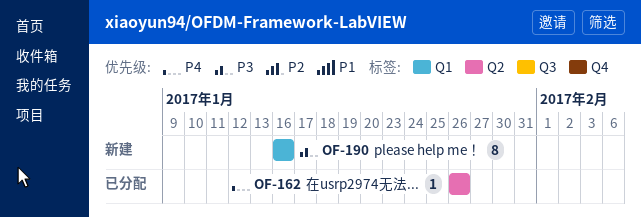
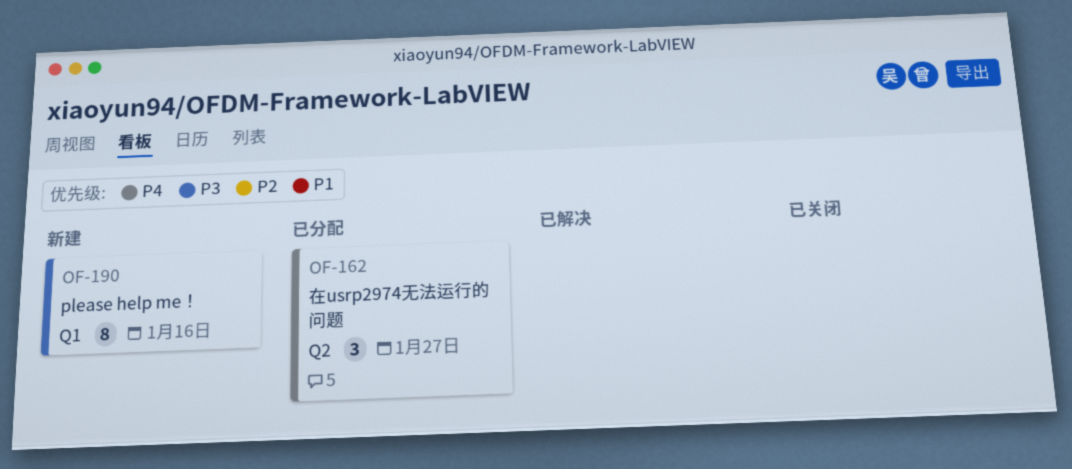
OF-162, estimate: 1 -> 3
OF-162, due: Jan 26 -> Jan 27

